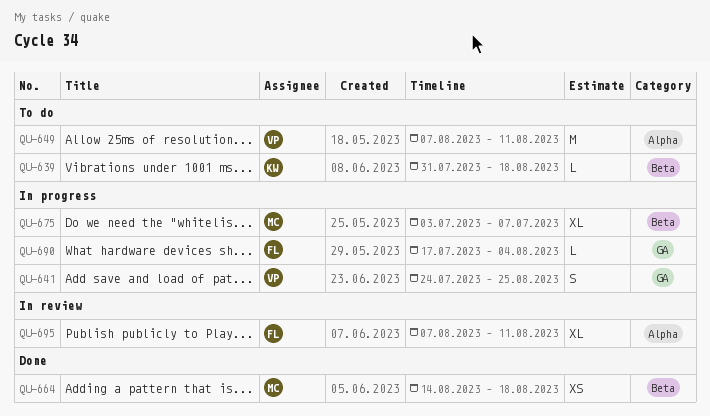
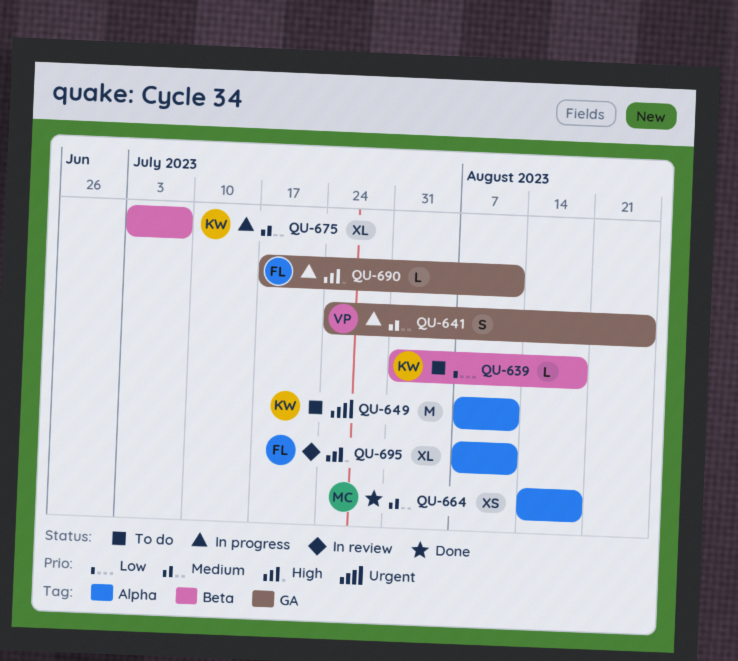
QU-649, owner: VP -> KW
QU-664, label: Beta -> Alpha
QU-675, owner: MC -> KW
QU-690, due: Aug 4 -> Aug 11

